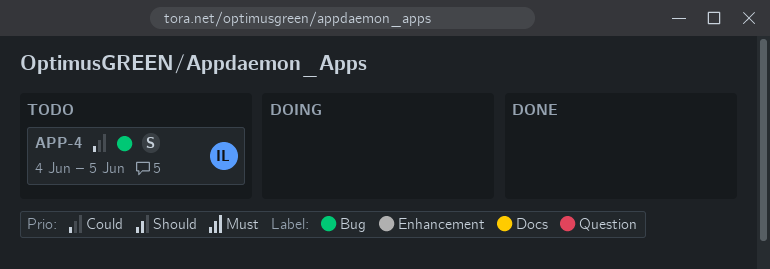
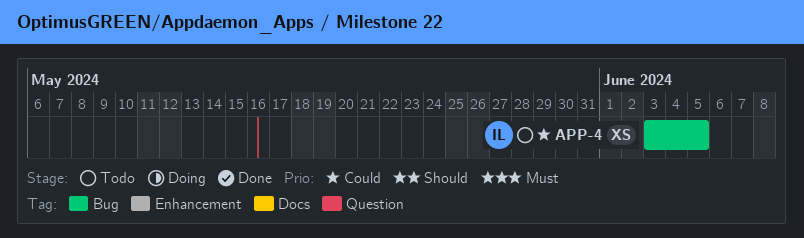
APP-4, estimate: S -> XS
APP-4, start: Jun 4 -> Jun 3

